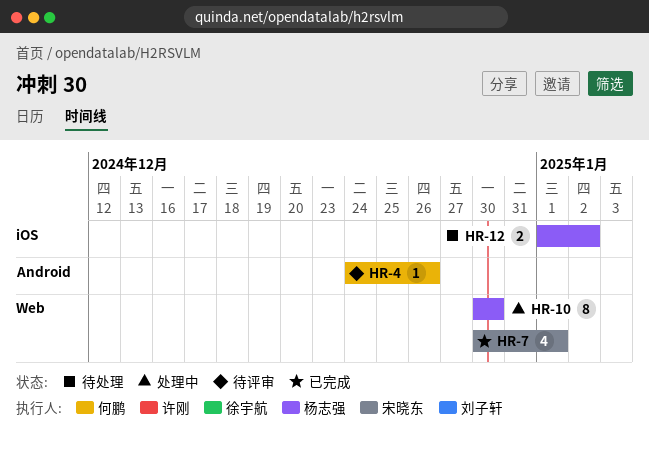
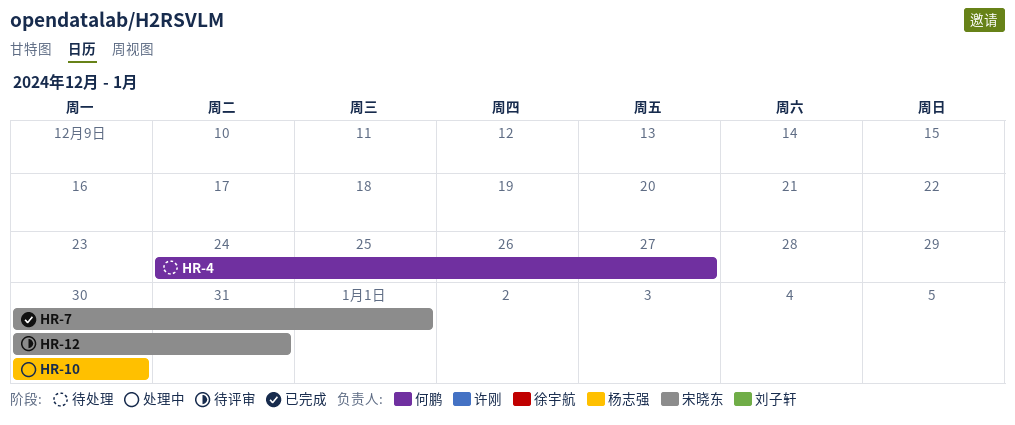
HR-4, status: 待评审 -> 待处理
HR-4, due: Dec 26 -> Dec 27
HR-12, status: 待处理 -> 待评审
HR-12, owner: 杨志强 -> 宋晓东
HR-12, start: Jan 1 -> Dec 30
HR-12, due: Jan 2 -> Dec 31

